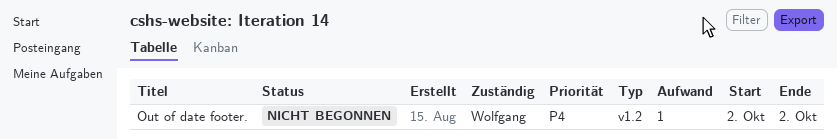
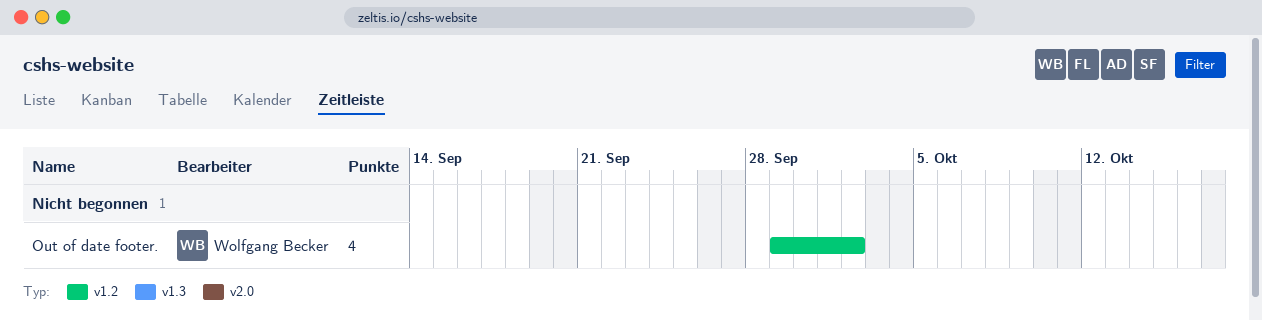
Out of date footer., estimate: 1 -> 4
Out of date footer., start: Oct 2 -> Sep 29

